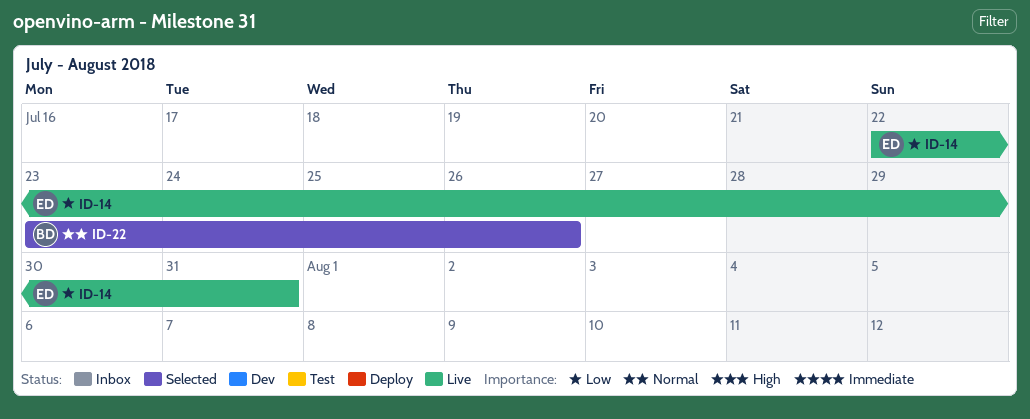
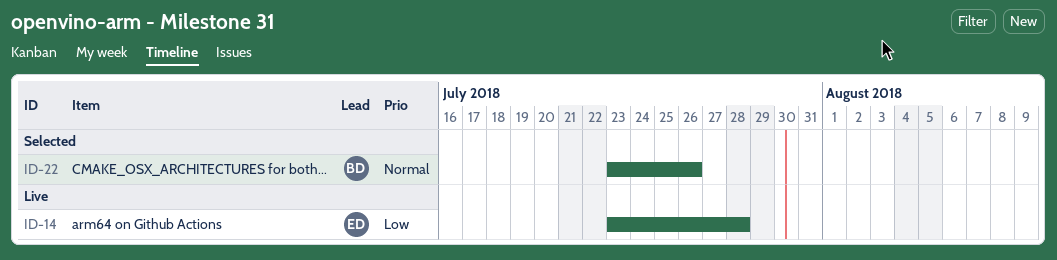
ID-14, start: Jul 22 -> Jul 23
ID-14, due: Jul 31 -> Jul 28

